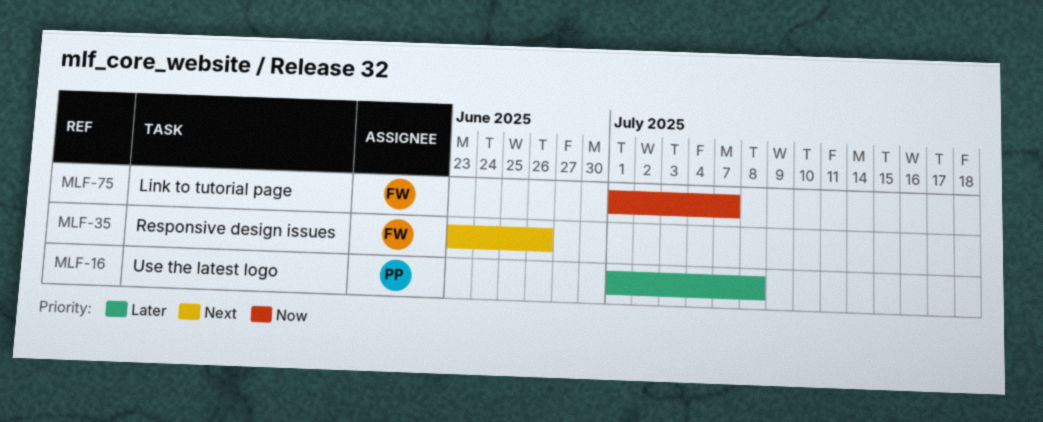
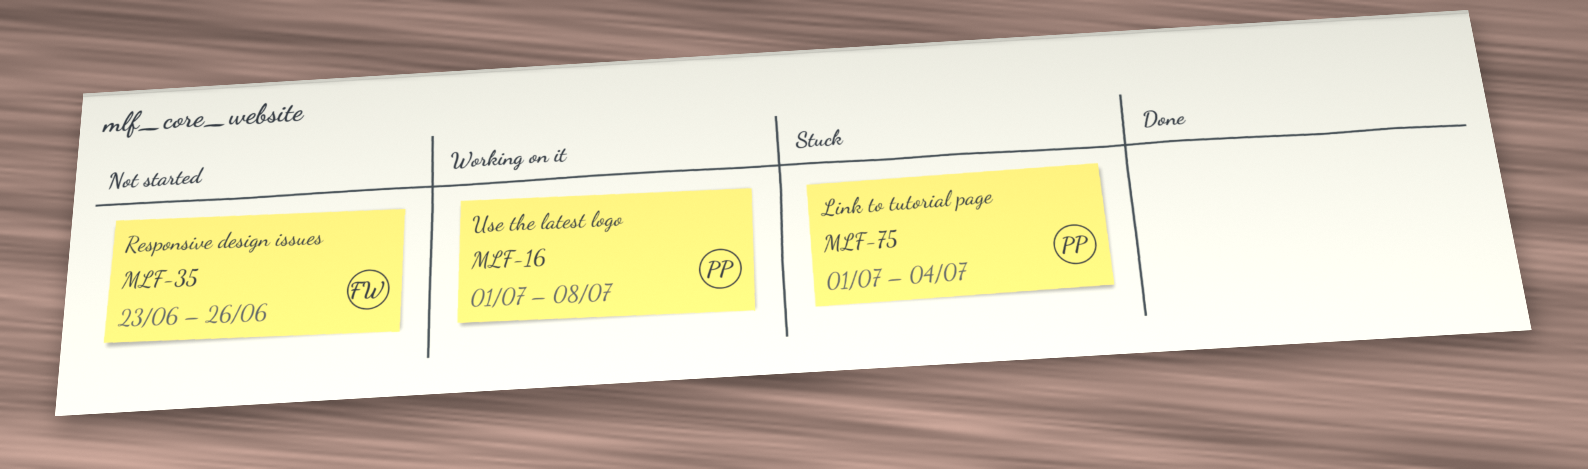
MLF-75, owner: FW -> PP
MLF-75, due: Jul 7 -> Jul 4

